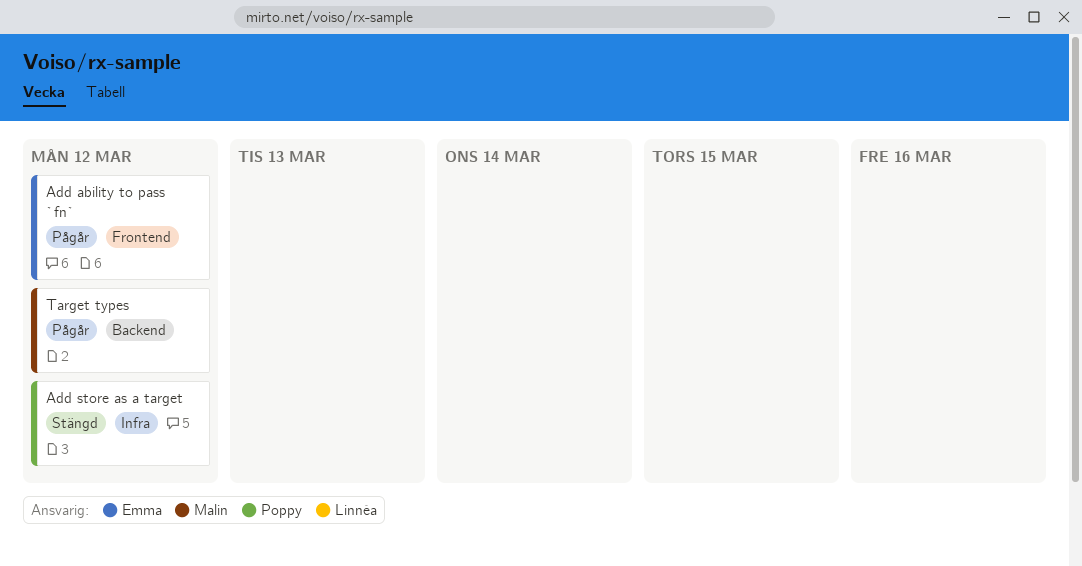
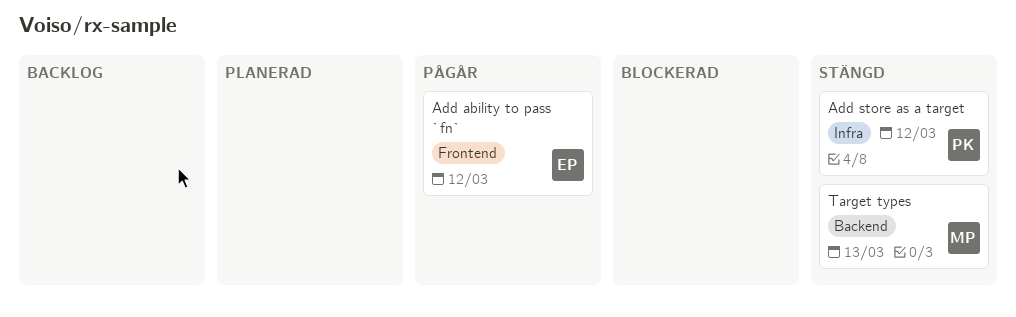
Target types, status: Pågår -> Stängd
Target types, due: Mar 12 -> Mar 13

